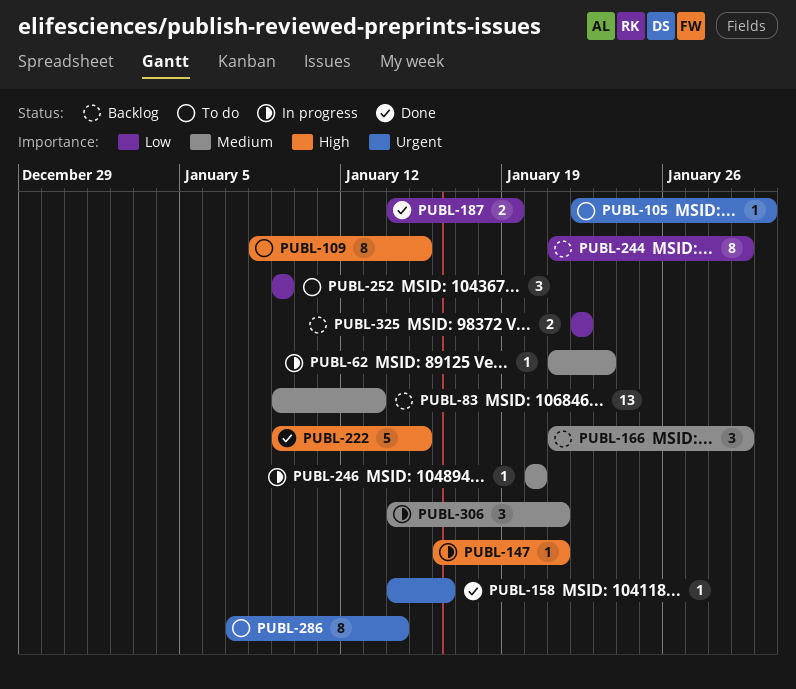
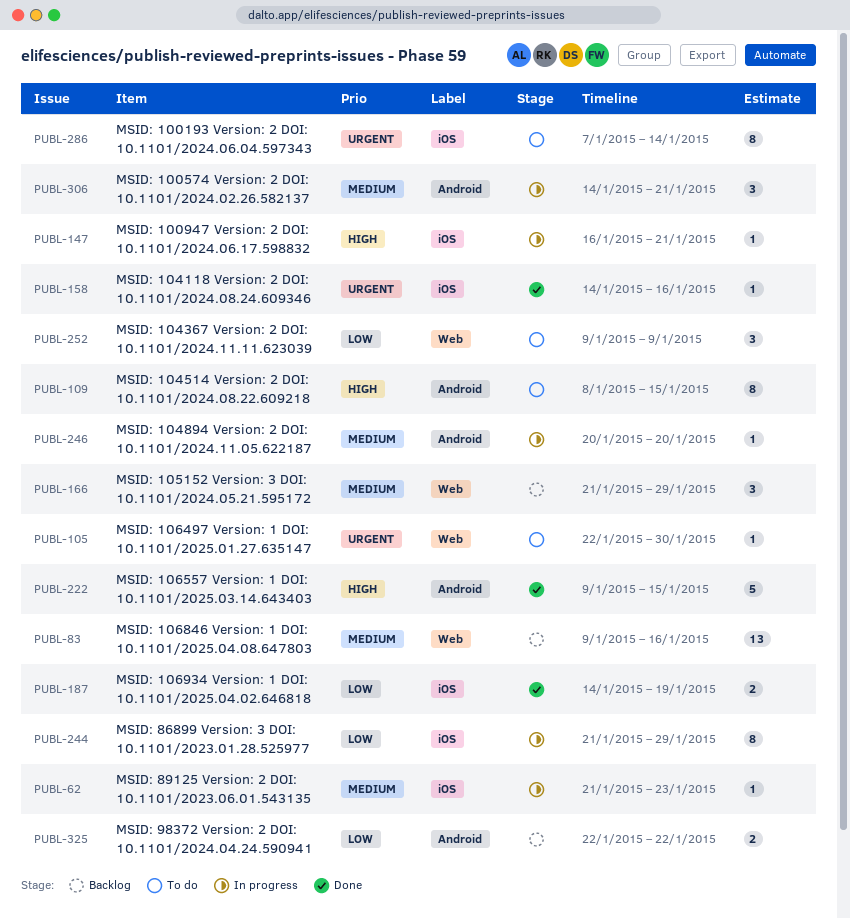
PUBL-83, due: Jan 13 -> Jan 16
PUBL-244, status: Backlog -> In progress

